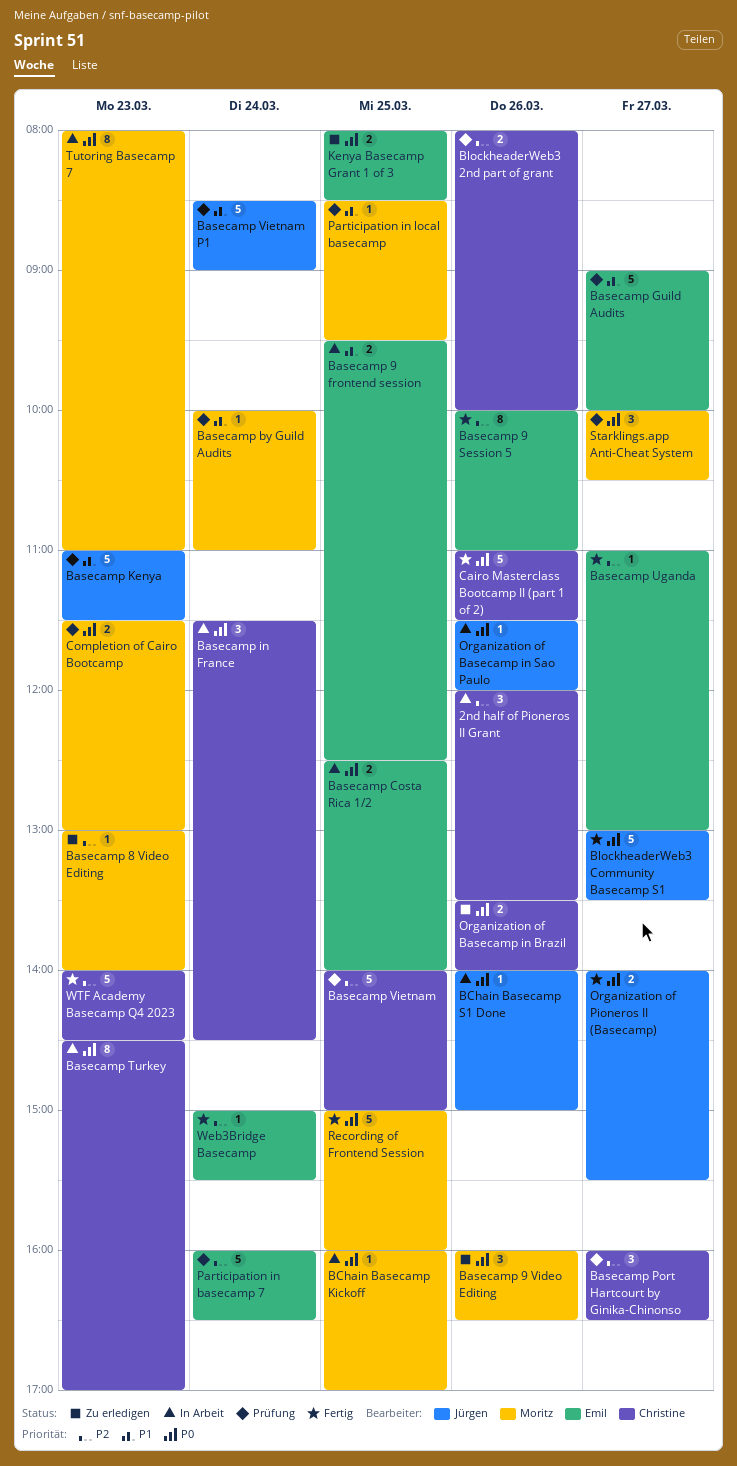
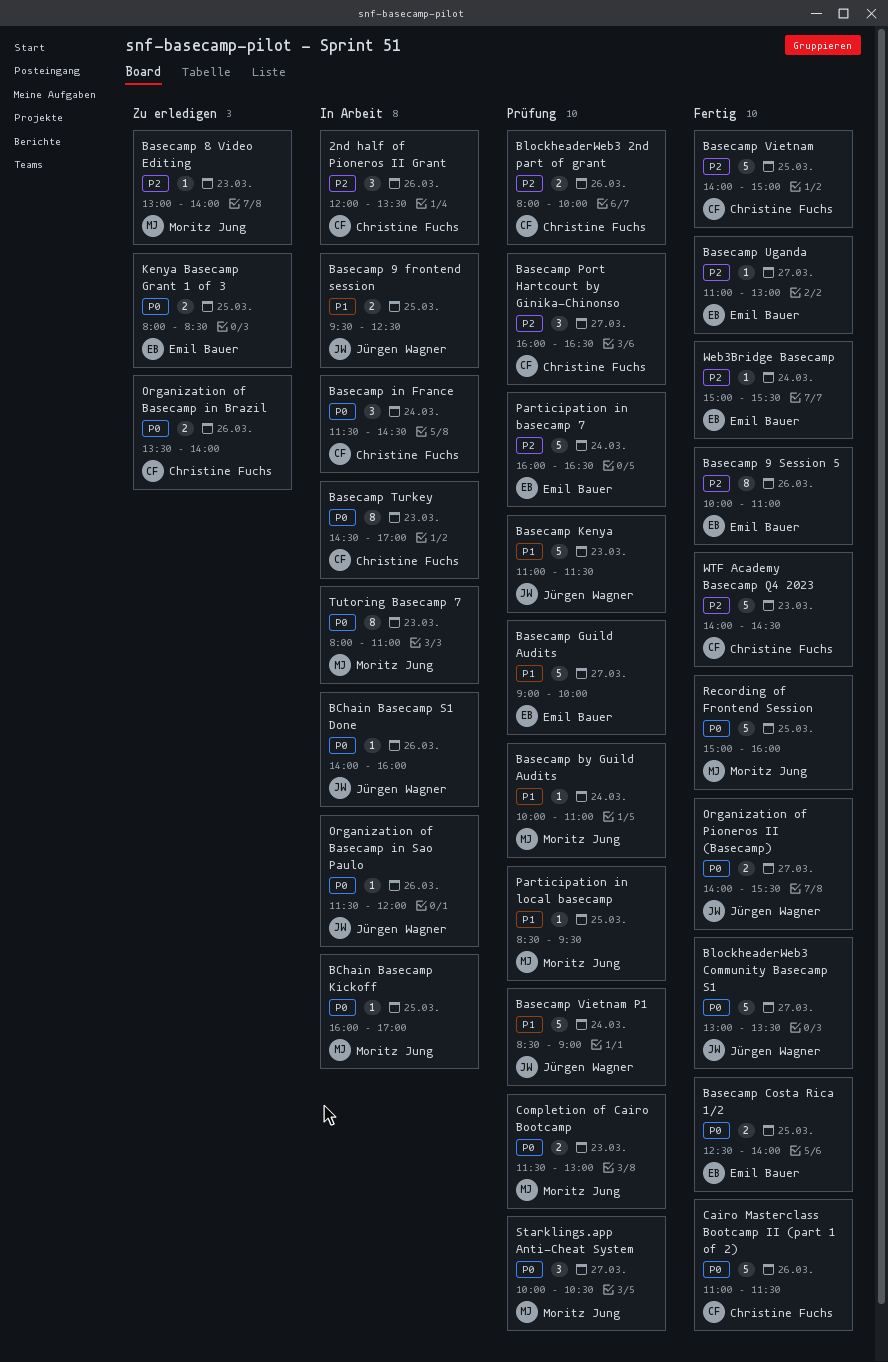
Basecamp 9 frontend session, owner: Emil Bauer -> Jürgen Wagner
Basecamp 9 Video Editing: present -> none
Basecamp Costa Rica 1/2, status: In Arbeit -> Fertig
Basecamp Vietnam, status: Prüfung -> Fertig
BChain Basecamp S1 Done, ends: 15:00 -> 16:00

